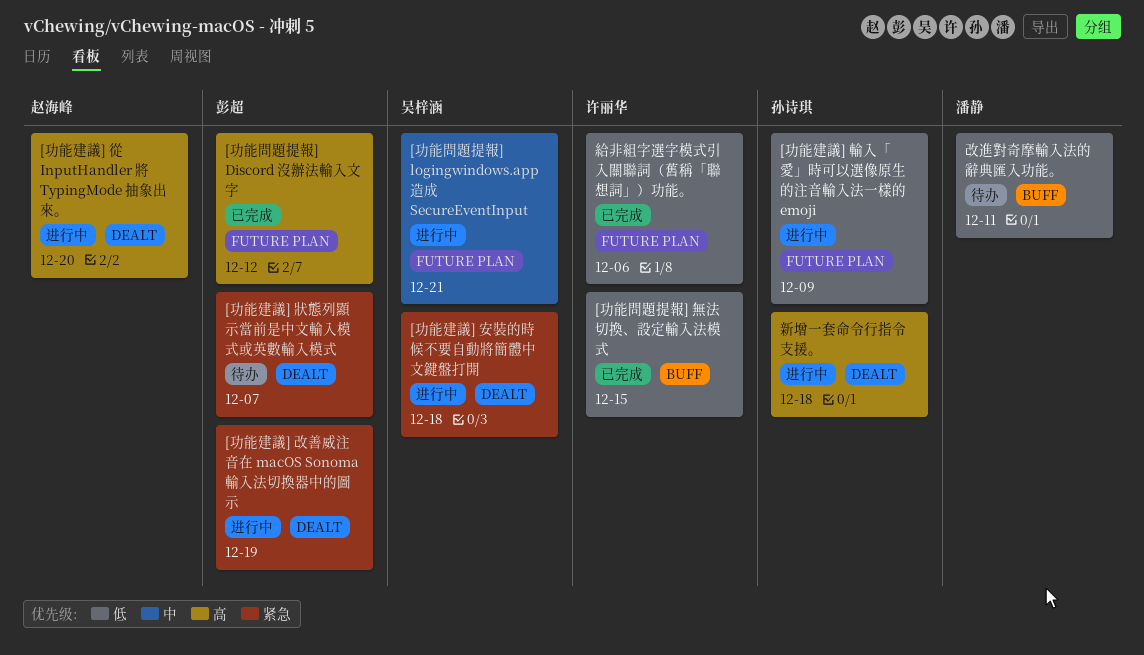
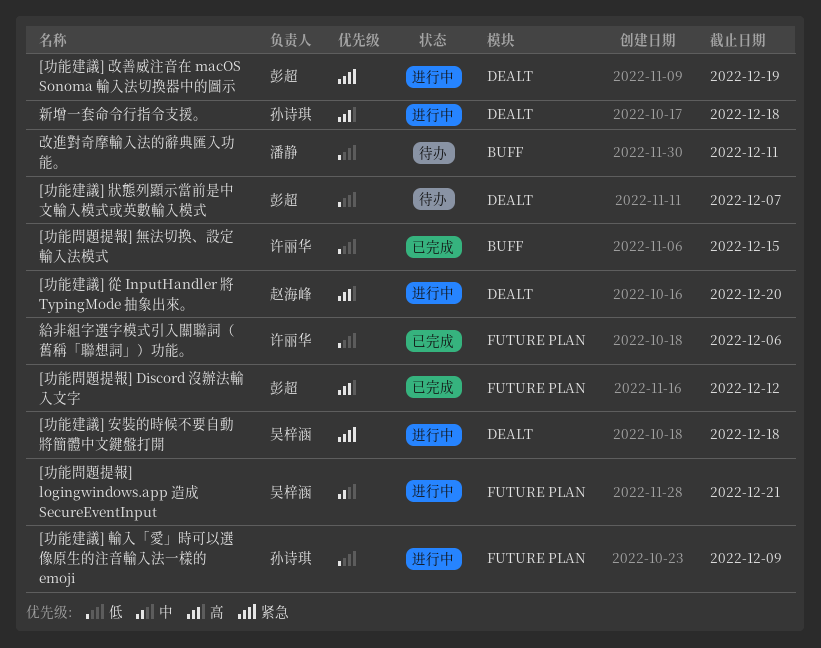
[功能建議] 狀態列顯示當前是中文輸入模式或英數輸入模式, priority: 紧急 -> 低

